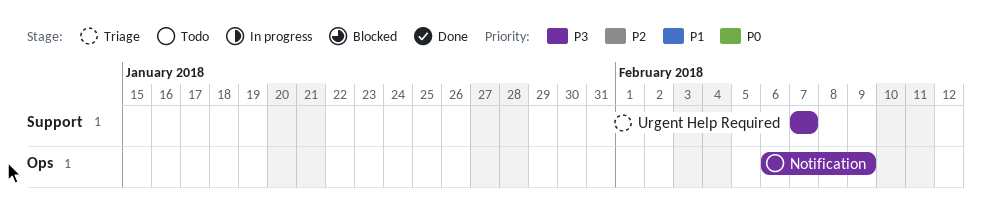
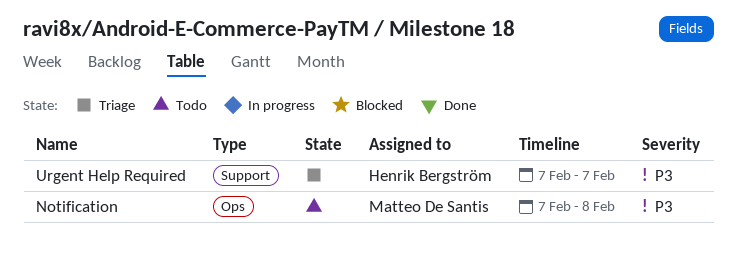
Notification, start: Feb 6 -> Feb 7
Notification, due: Feb 9 -> Feb 8

